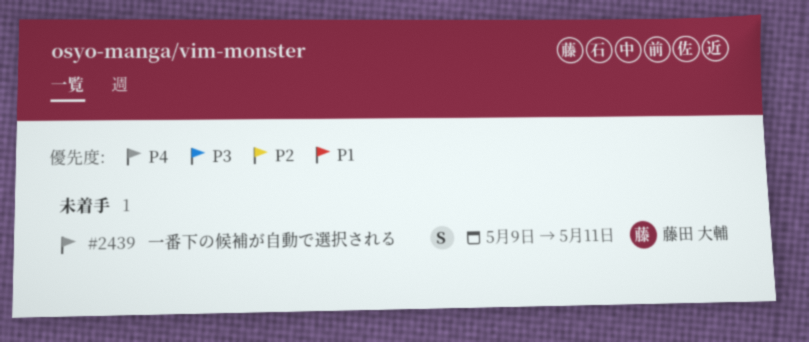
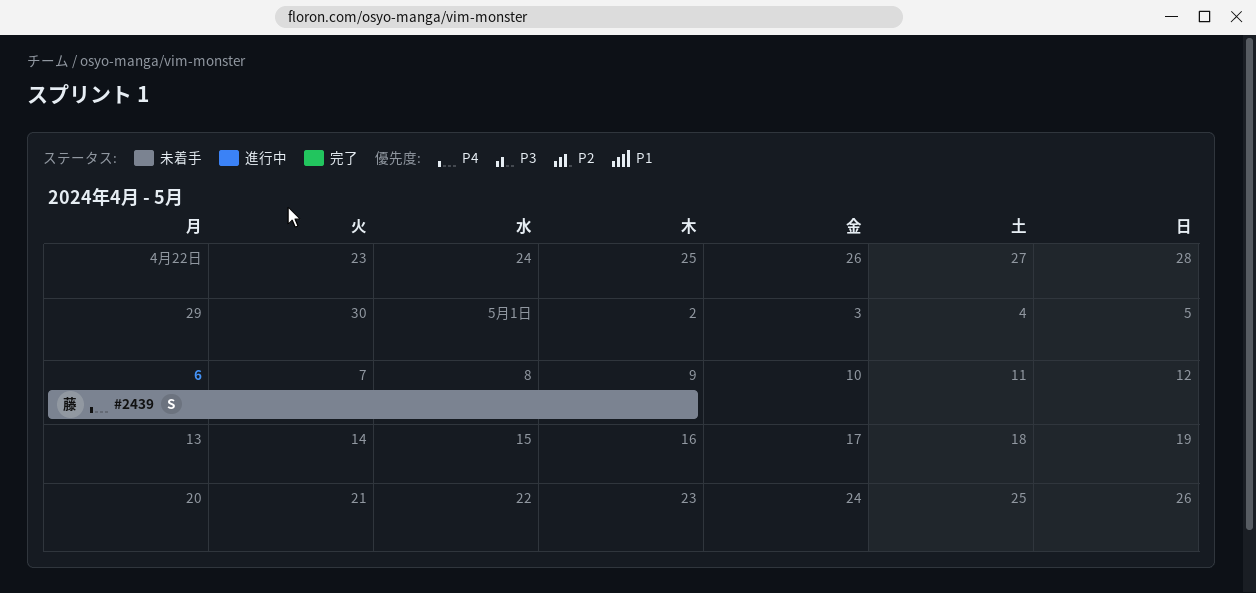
#2439, start: May 9 -> May 6
#2439, due: May 11 -> May 9

